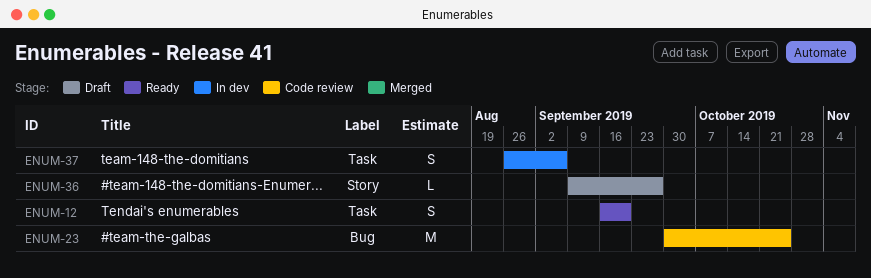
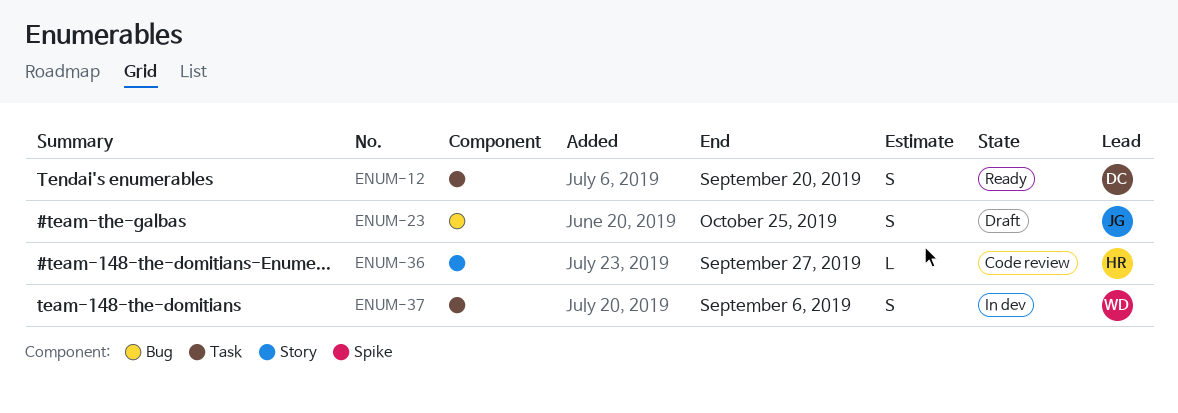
ENUM-23, status: Code review -> Draft
ENUM-23, estimate: M -> S
ENUM-36, status: Draft -> Code review

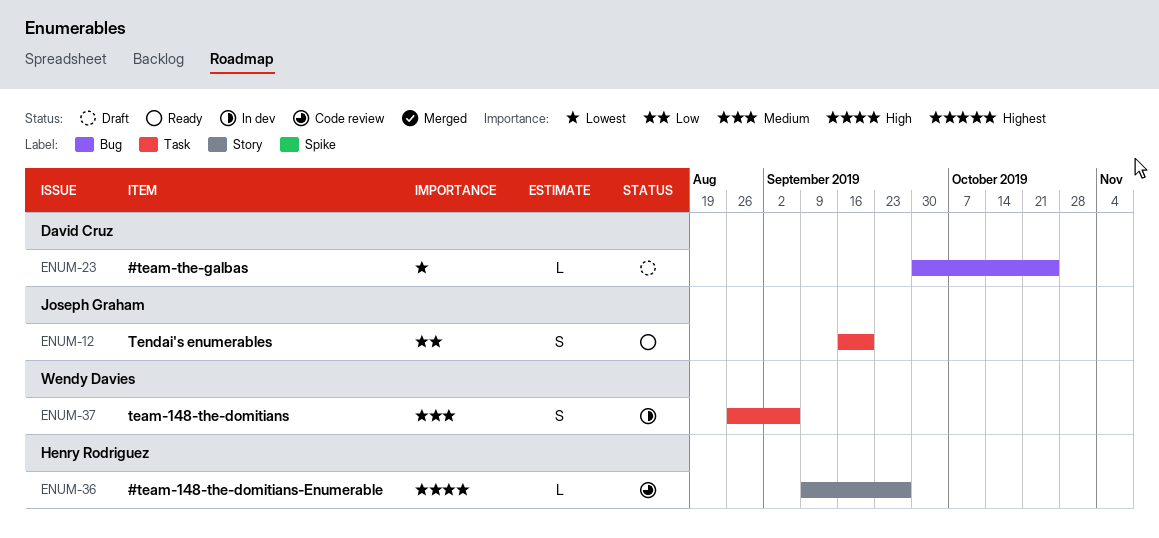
ENUM-12, owner: David Cruz -> Joseph Graham
ENUM-23, owner: Joseph Graham -> David Cruz
ENUM-23, estimate: S -> L

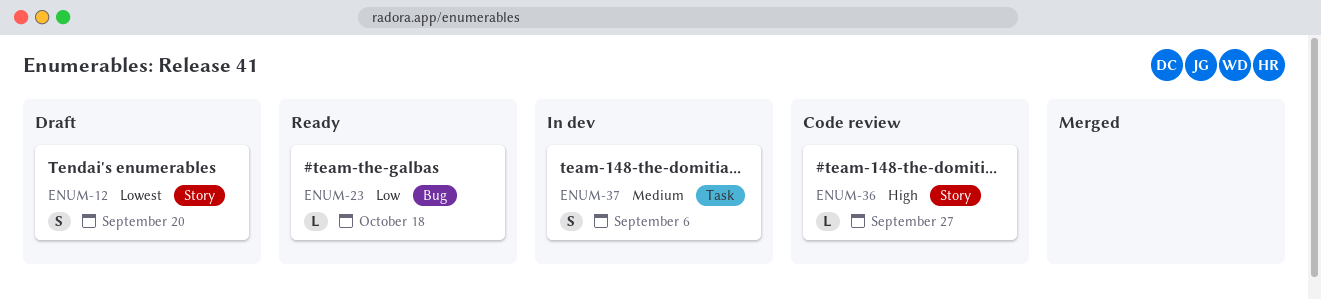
ENUM-12, status: Ready -> Draft
ENUM-12, priority: Low -> Lowest
ENUM-12, label: Task -> Story
ENUM-23, status: Draft -> Ready
ENUM-23, priority: Lowest -> Low
ENUM-23, due: Oct 25 -> Oct 18

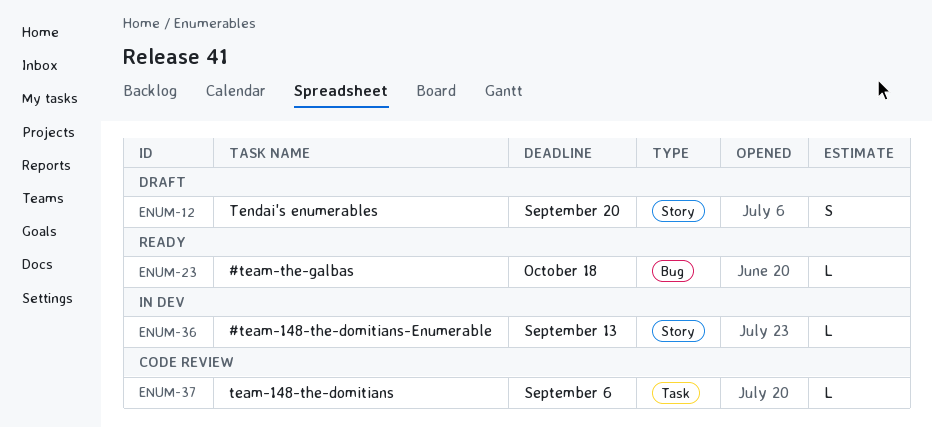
ENUM-36, status: Code review -> In dev
ENUM-36, due: Sep 27 -> Sep 13
ENUM-37, status: In dev -> Code review
ENUM-37, estimate: S -> L

